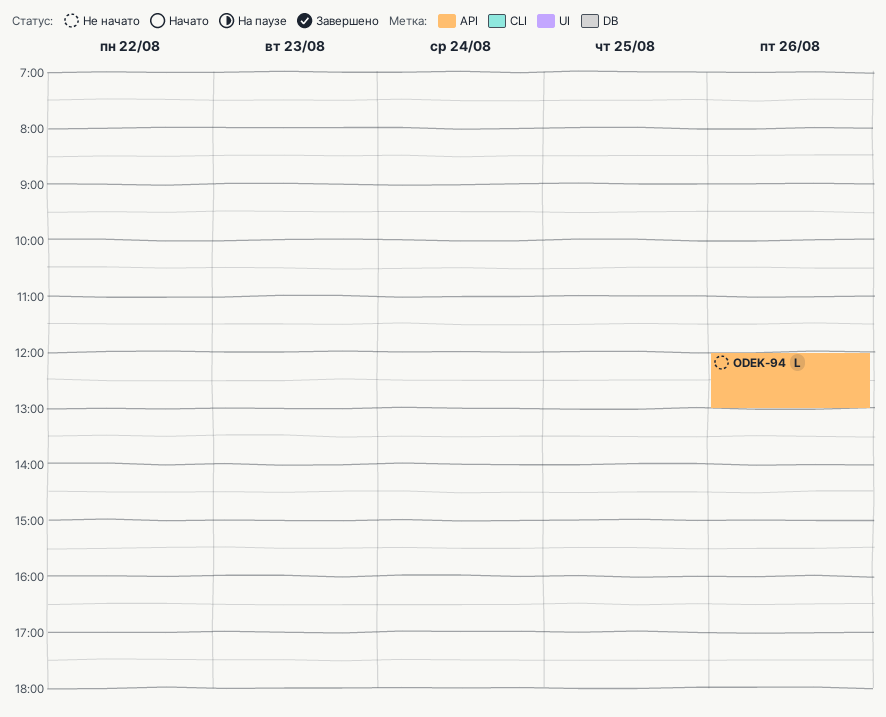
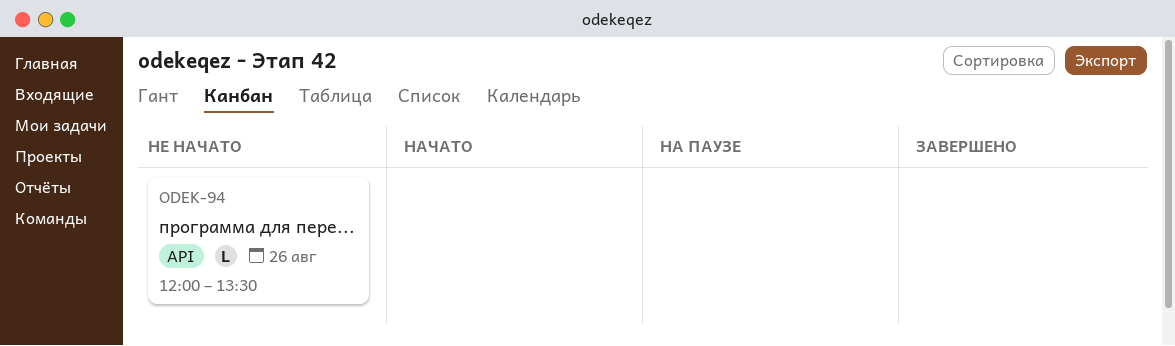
ODEK-94, ends: 13:00 -> 13:30

